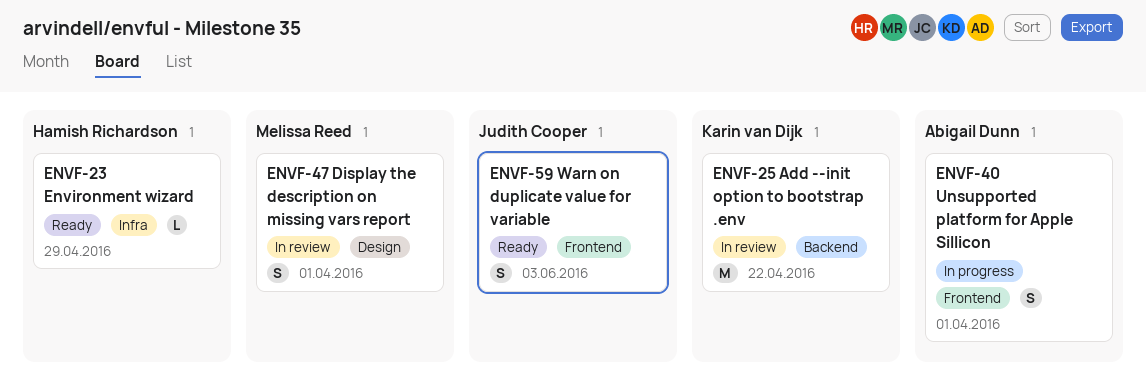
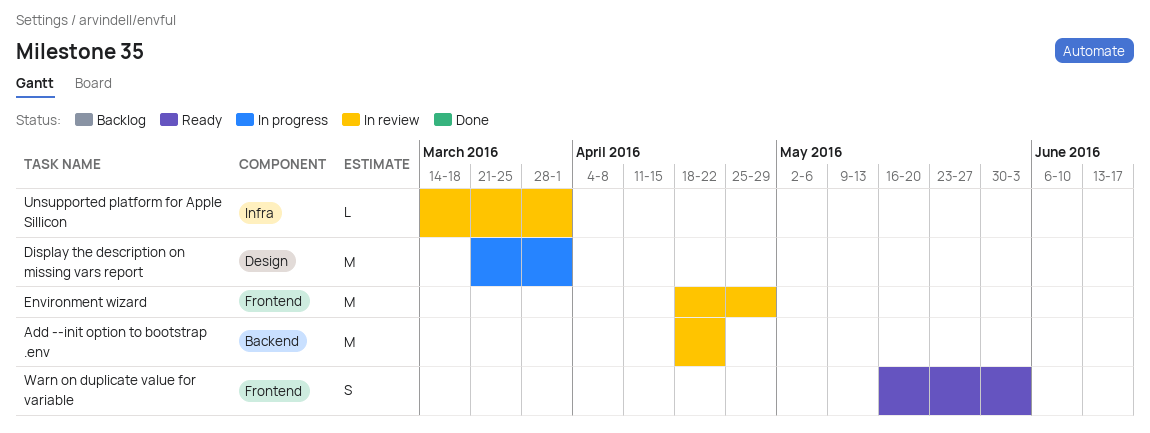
Display the description on missing vars report, status: In review -> In progress
Display the description on missing vars report, estimate: S -> M
Environment wizard, status: Ready -> In review
Environment wizard, label: Infra -> Frontend
Environment wizard, estimate: L -> M
Unsupported platform for Apple Sillicon, status: In progress -> In review
Unsupported platform for Apple Sillicon, label: Frontend -> Infra
Unsupported platform for Apple Sillicon, estimate: S -> L

